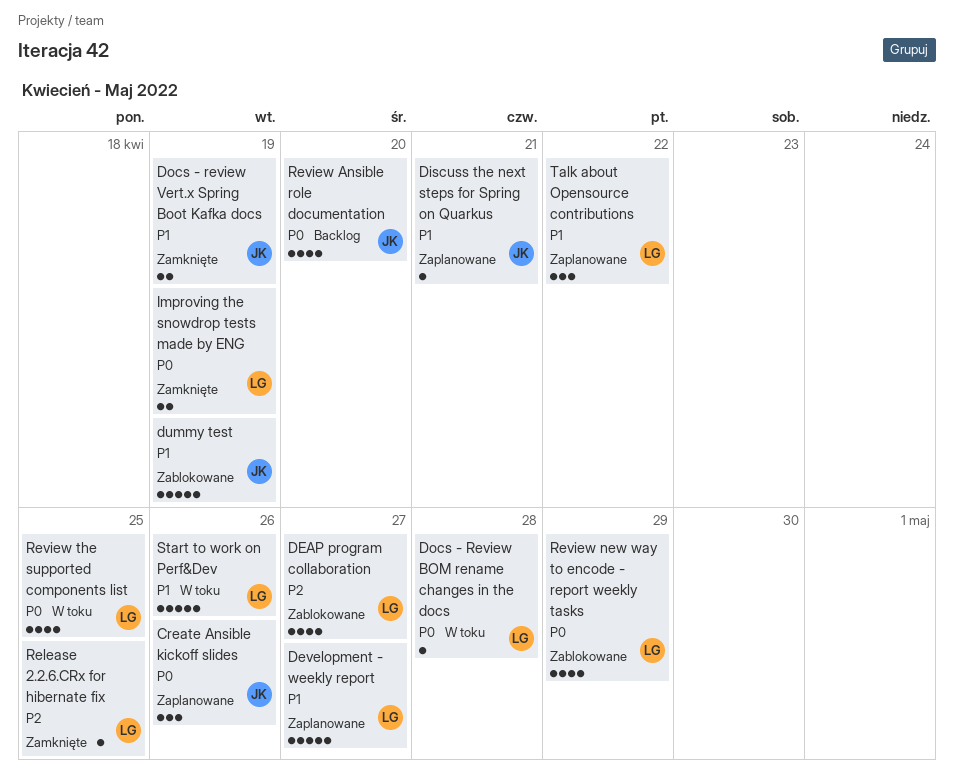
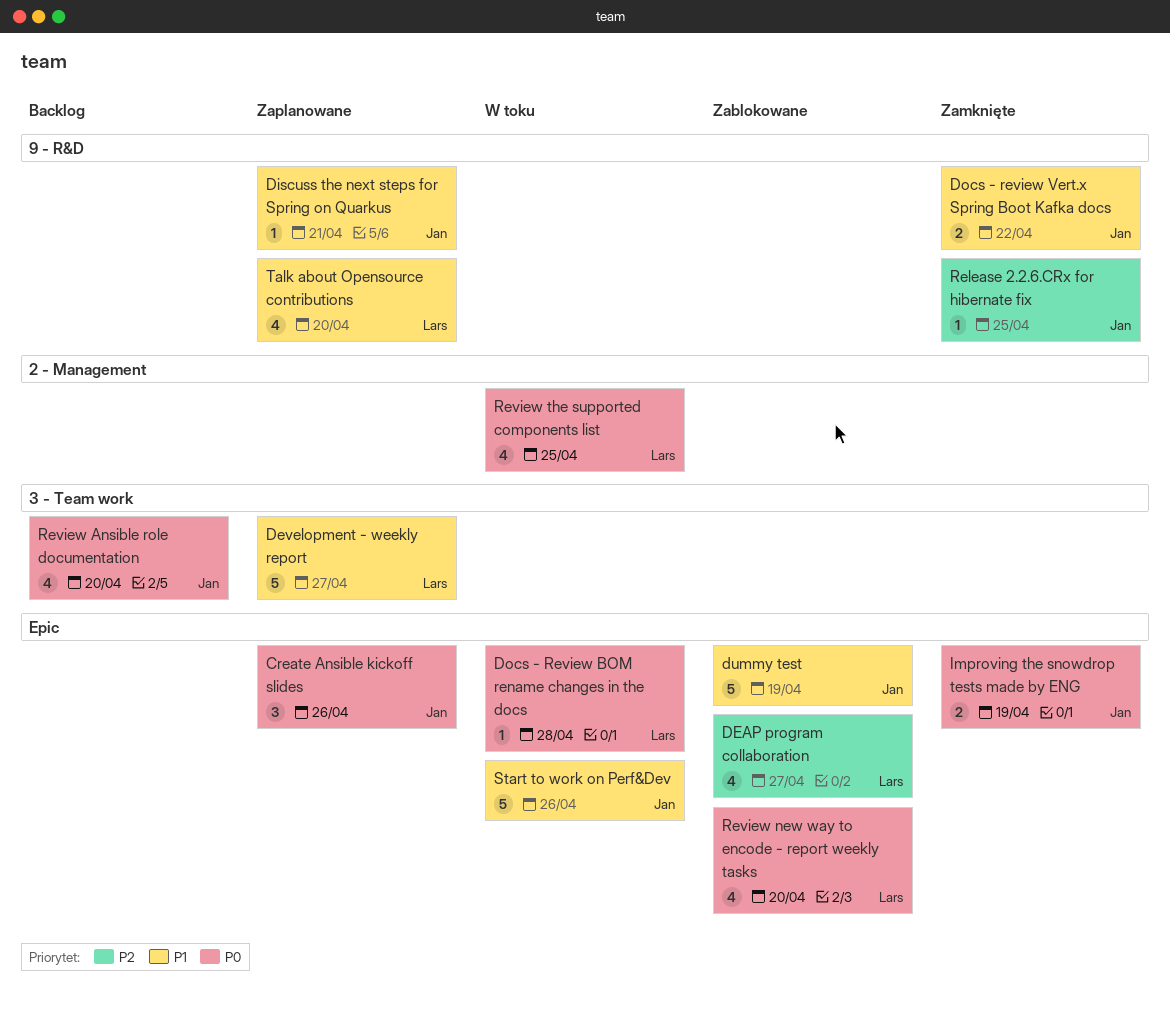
Docs - review Vert.x Spring Boot Kafka docs, due: Apr 19 -> Apr 22
Improving the snowdrop tests made by ENG, owner: Lars -> Jan
Release 2.2.6.CRx for hibernate fix, owner: Lars -> Jan
Review new way to encode - report weekly tasks, due: Apr 29 -> Apr 20
Start to work on Perf&Dev, owner: Lars -> Jan
Talk about Opensource contributions, estimate: 3 -> 4
Talk about Opensource contributions, due: Apr 22 -> Apr 20

